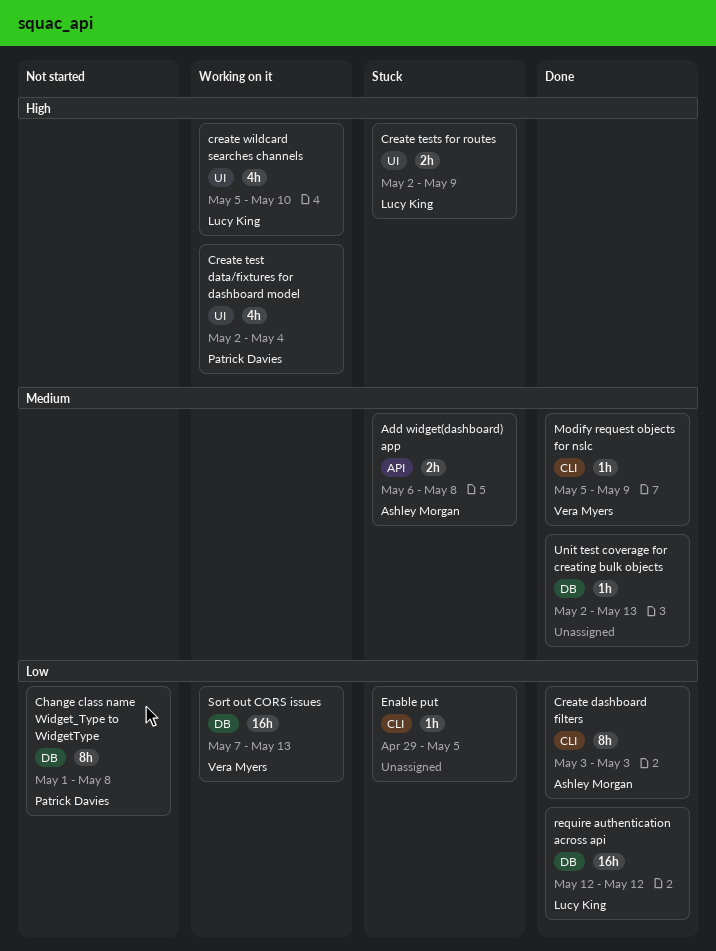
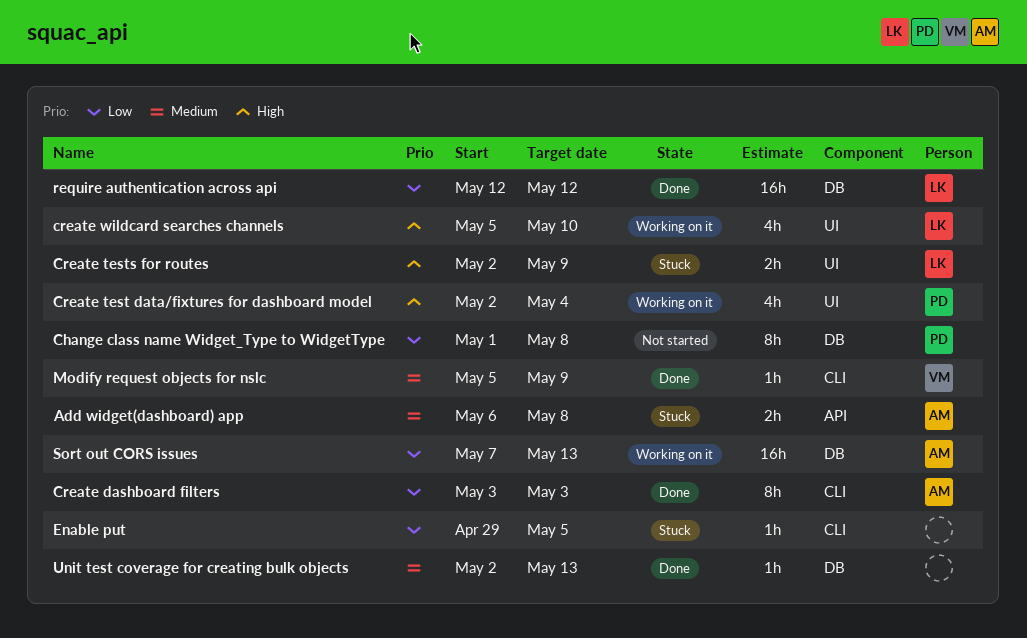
Sort out CORS issues, owner: Vera Myers -> Ashley Morgan

